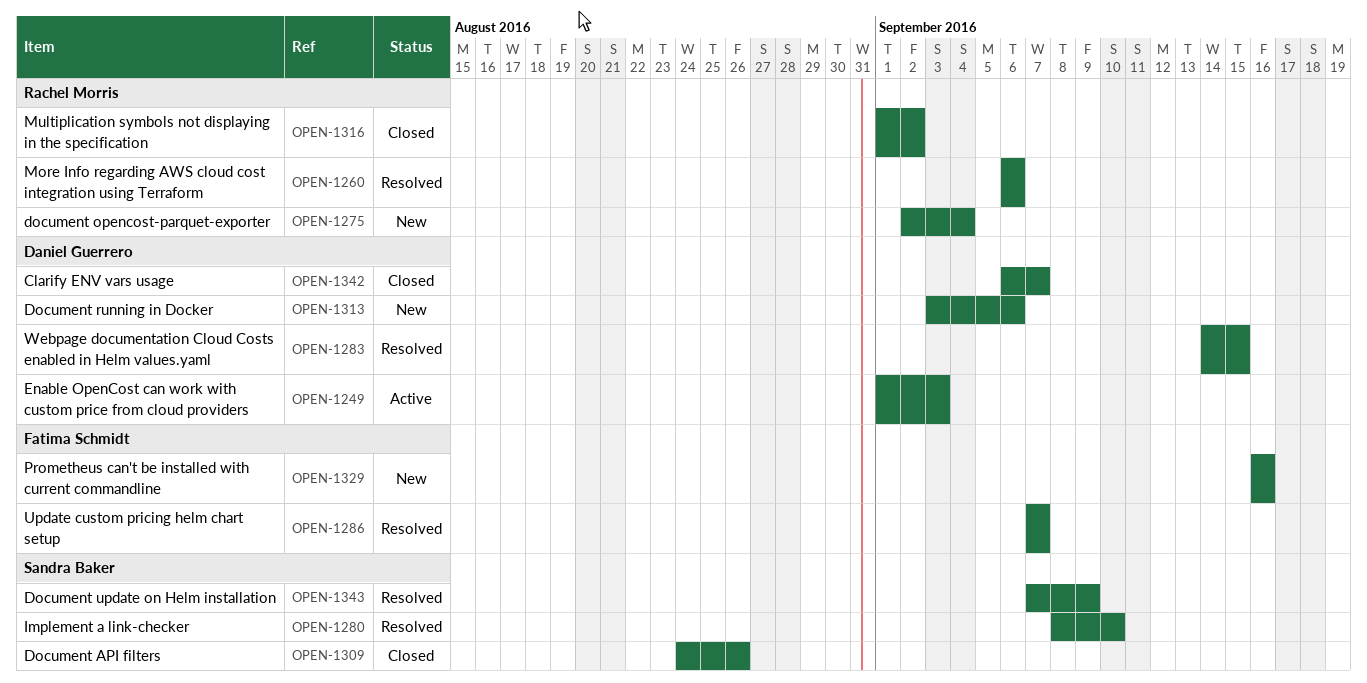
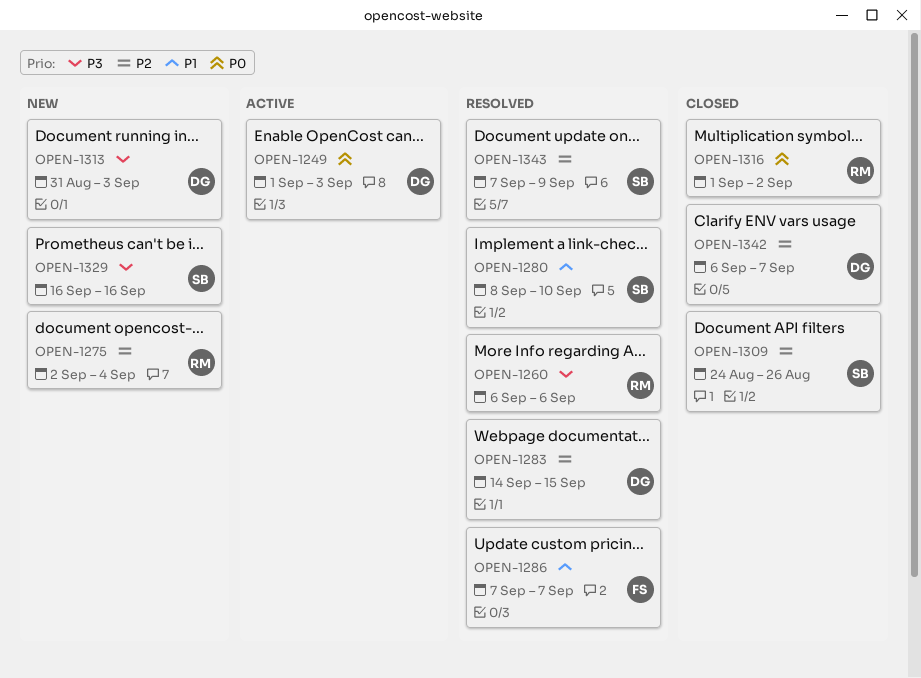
OPEN-1313, start: Sep 3 -> Aug 31
OPEN-1313, due: Sep 6 -> Sep 3
OPEN-1329, owner: Fatima Schmidt -> Sandra Baker

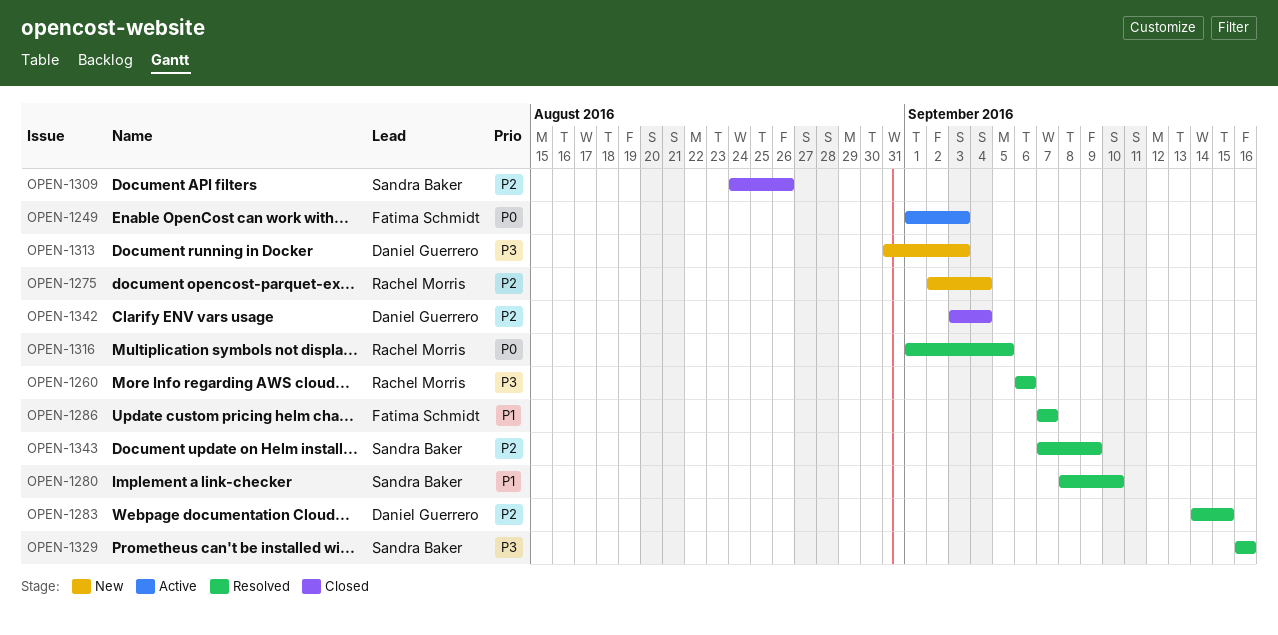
OPEN-1249, owner: Daniel Guerrero -> Fatima Schmidt
OPEN-1316, status: Closed -> Resolved
OPEN-1316, due: Sep 2 -> Sep 5
OPEN-1329, status: New -> Resolved
OPEN-1342, start: Sep 6 -> Sep 3
OPEN-1342, due: Sep 7 -> Sep 4

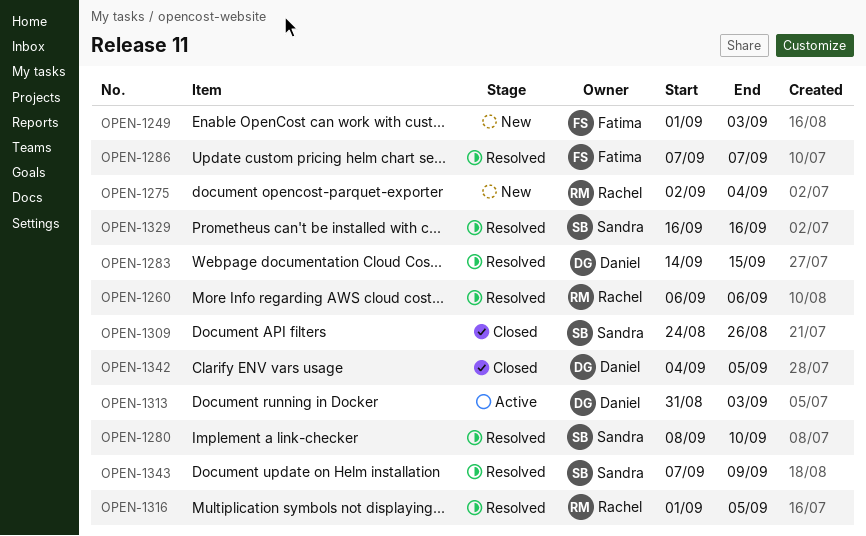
OPEN-1249, status: Active -> New
OPEN-1313, status: New -> Active
OPEN-1342, start: Sep 3 -> Sep 4
OPEN-1342, due: Sep 4 -> Sep 5

